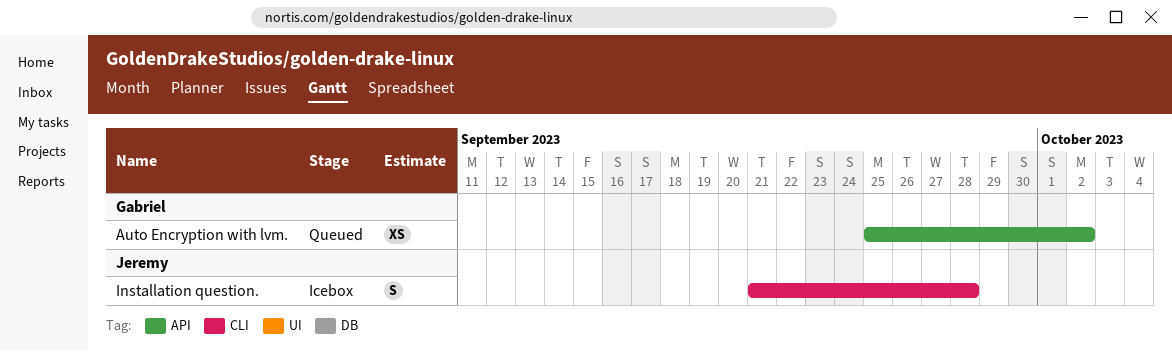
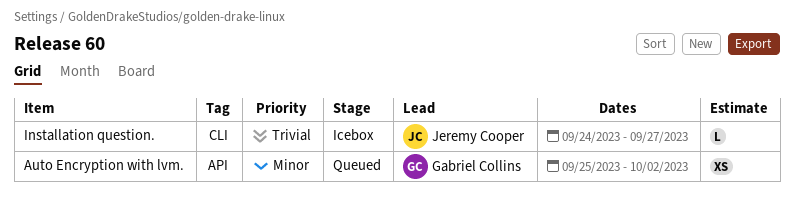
Installation question., estimate: S -> L
Installation question., start: Sep 21 -> Sep 24
Installation question., due: Sep 28 -> Sep 27

